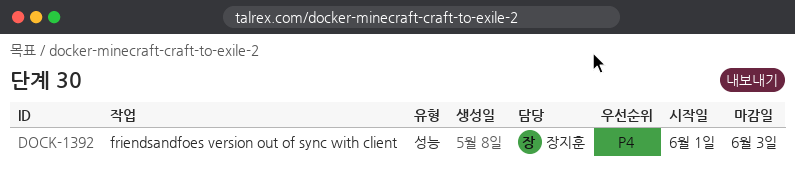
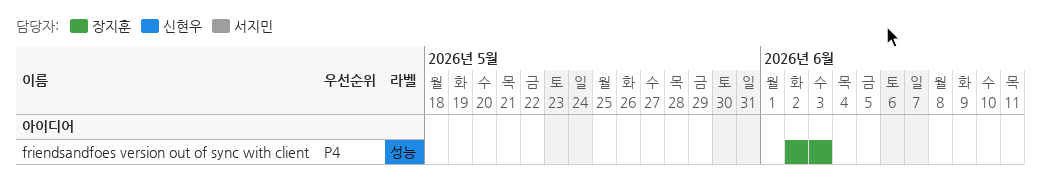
friendsandfoes version out of sync with client, start: Jun 1 -> Jun 2

